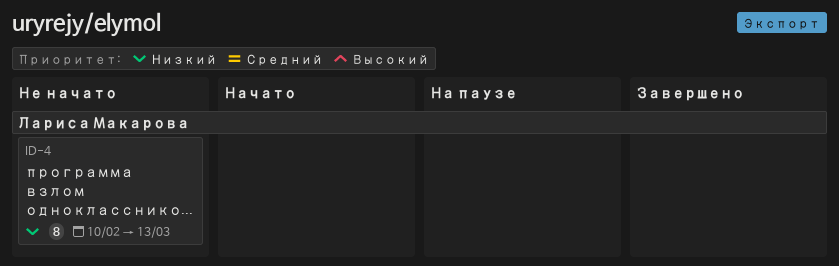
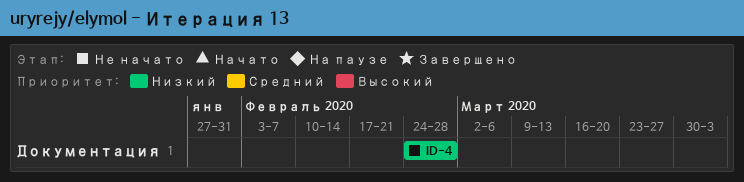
ID-4, start: Feb 10 -> Feb 24
ID-4, due: Mar 13 -> Feb 28

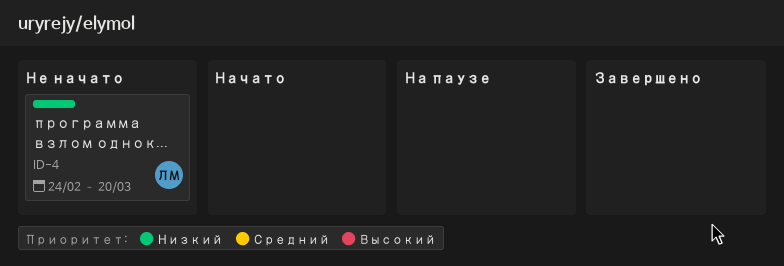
ID-4, due: Feb 28 -> Mar 20

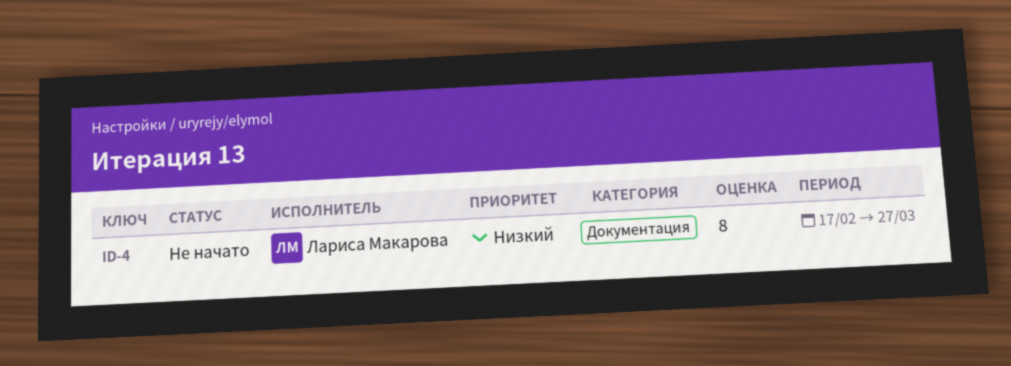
ID-4, start: Feb 24 -> Feb 17
ID-4, due: Mar 20 -> Mar 27

